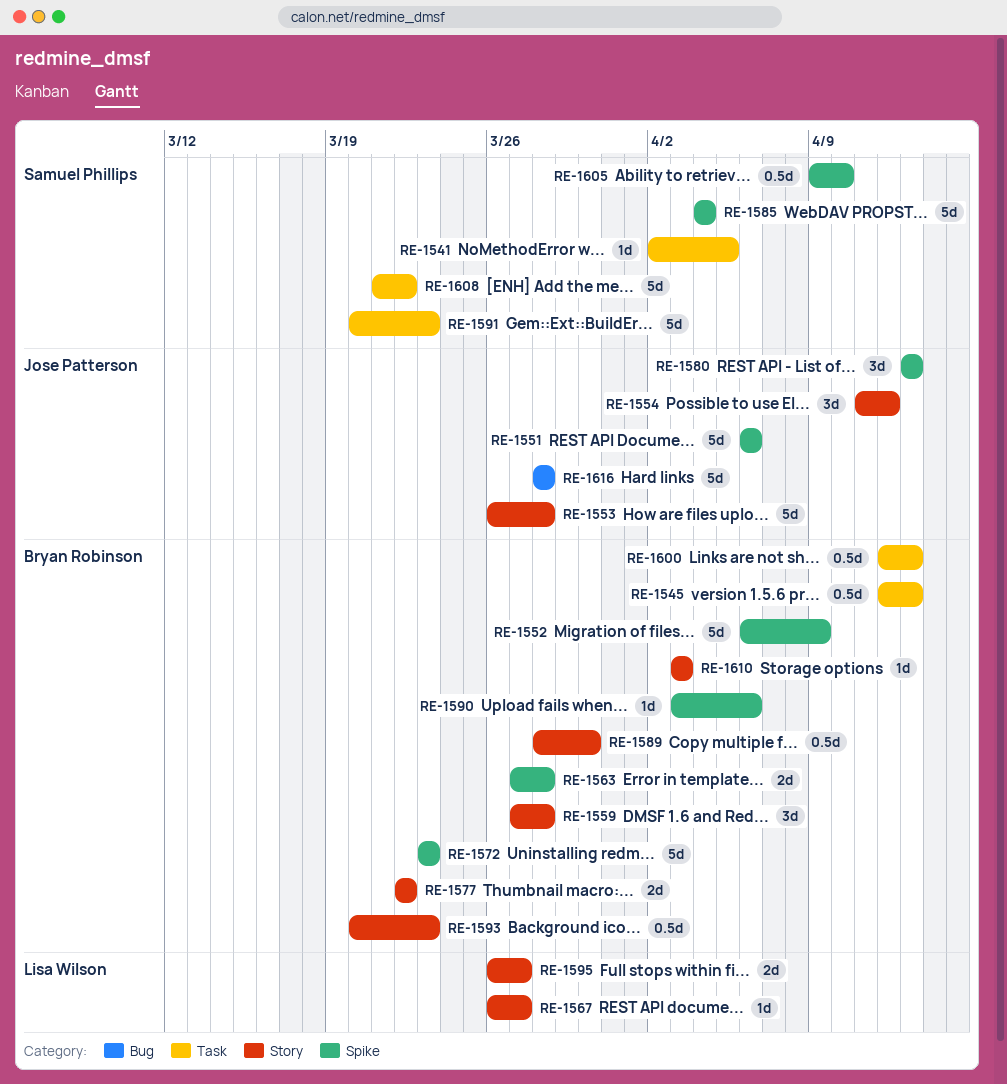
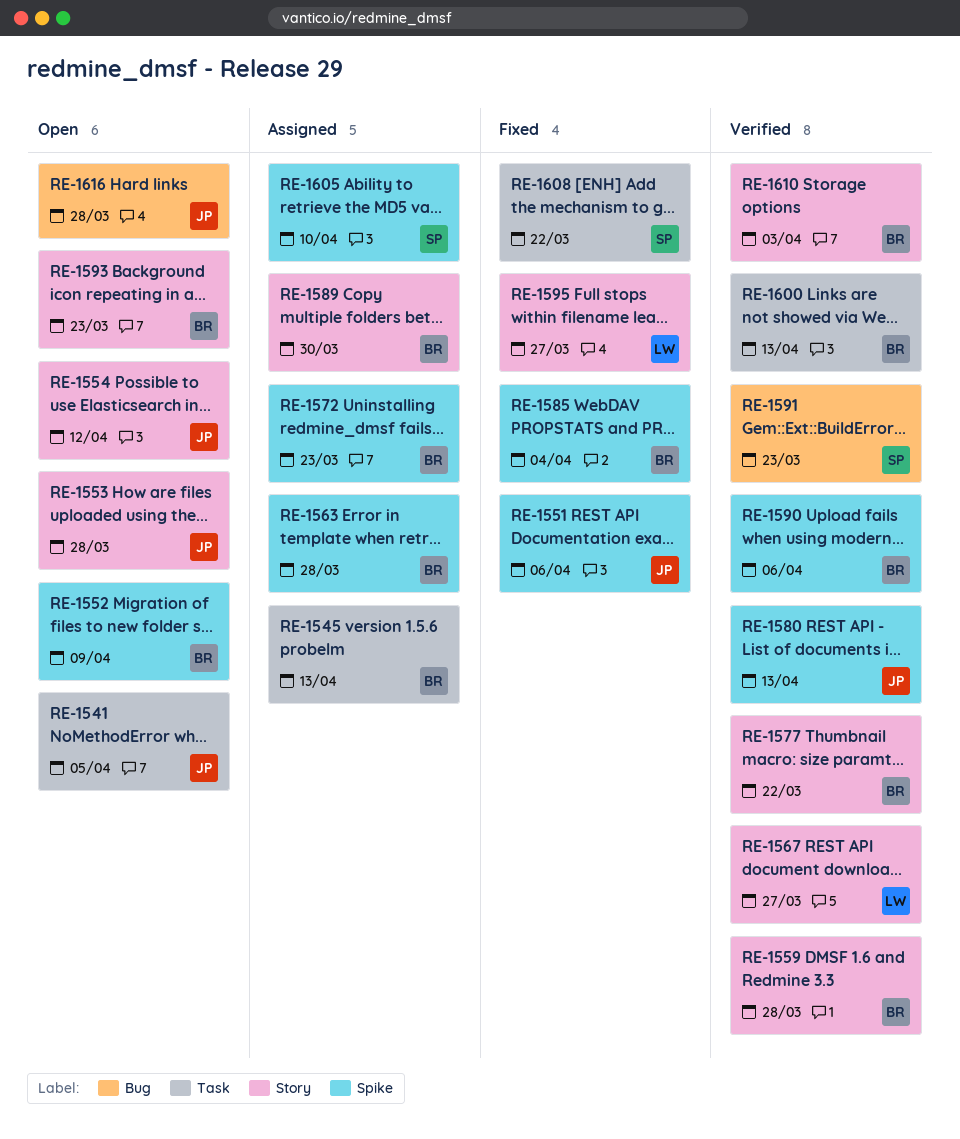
RE-1541, owner: Samuel Phillips -> Jose Patterson
RE-1585, owner: Samuel Phillips -> Bryan Robinson
RE-1591, label: Task -> Bug

